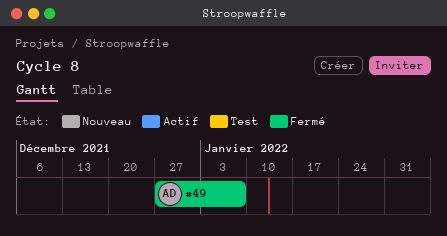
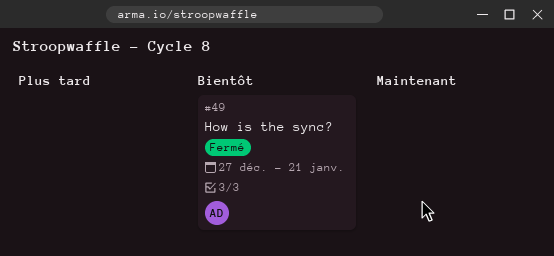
#49, due: Jan 7 -> Jan 21

